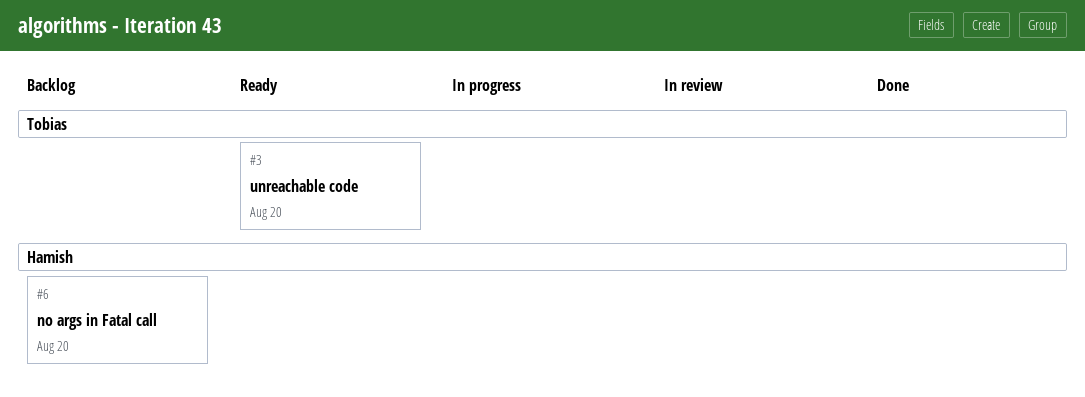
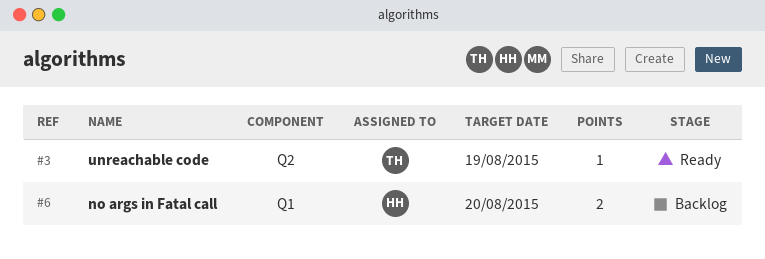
#3, due: Aug 20 -> Aug 19

